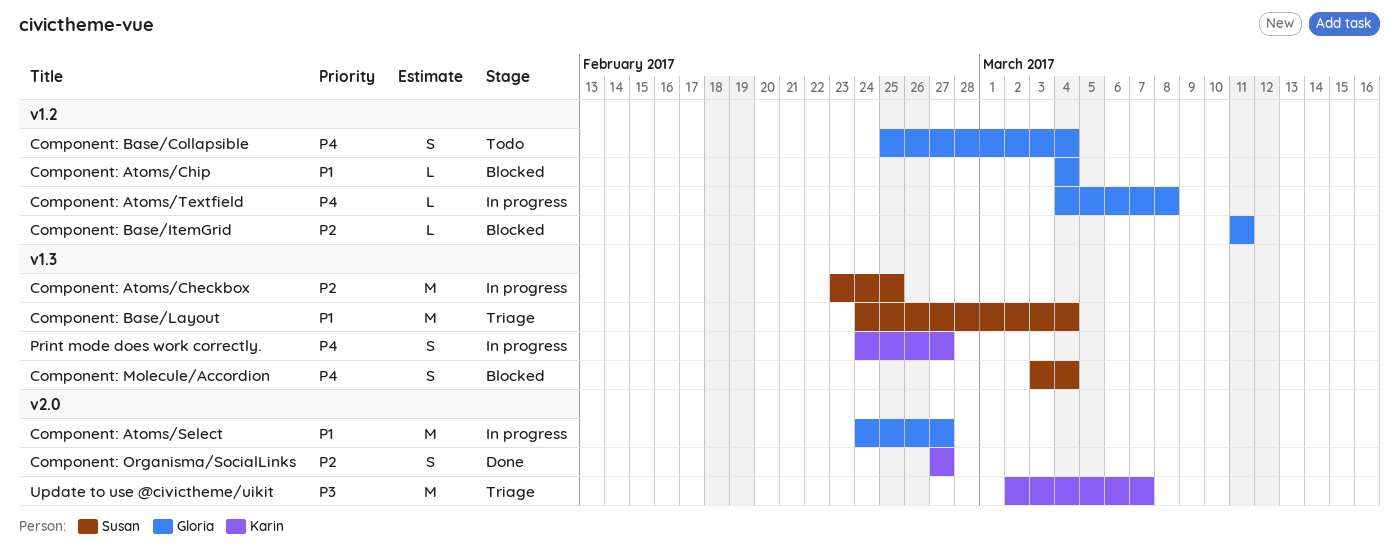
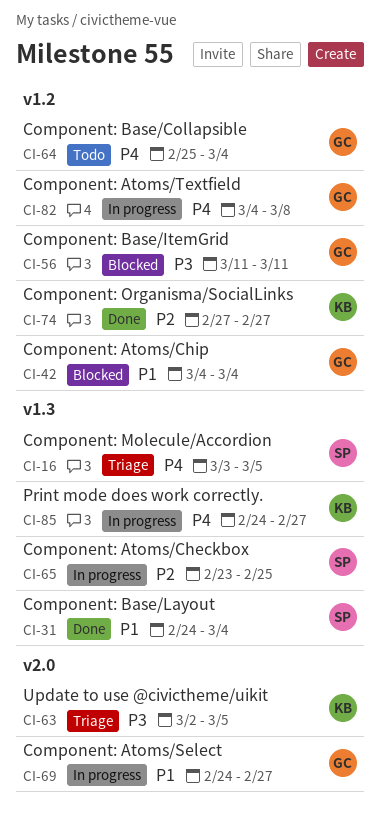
Component: Base/ItemGrid, priority: P2 -> P3
Component: Base/Layout, status: Triage -> Done
Component: Molecule/Accordion, status: Blocked -> Triage
Component: Molecule/Accordion, due: Mar 4 -> Mar 5
Component: Organisma/SocialLinks, label: v2.0 -> v1.2
Update to use @civictheme/uikit, due: Mar 7 -> Mar 5

